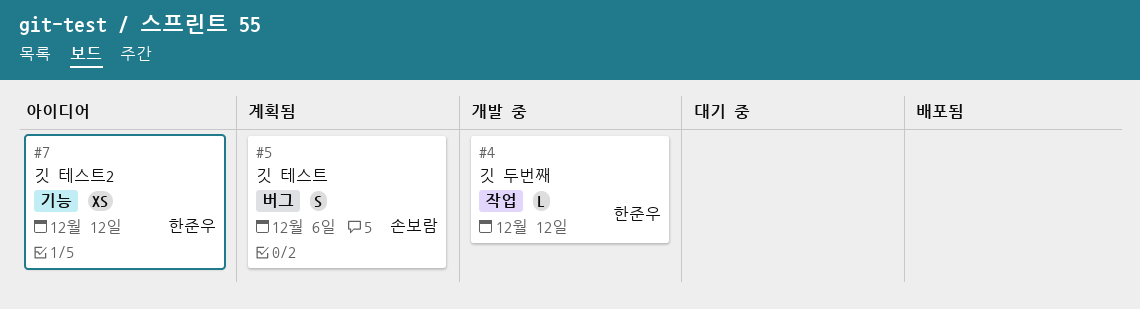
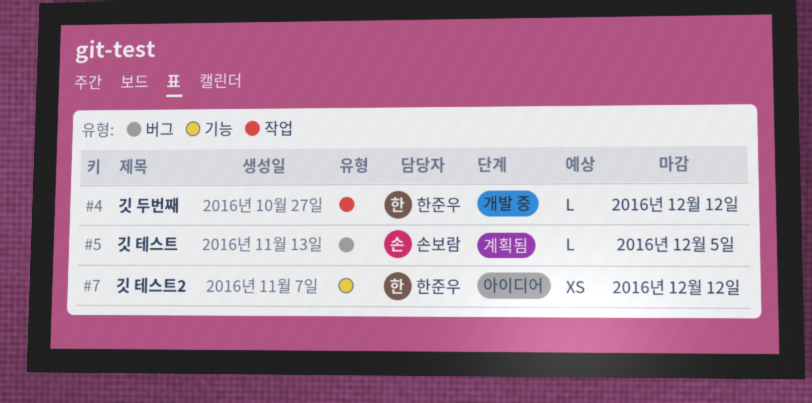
#5, estimate: S -> L
#5, due: Dec 6 -> Dec 5

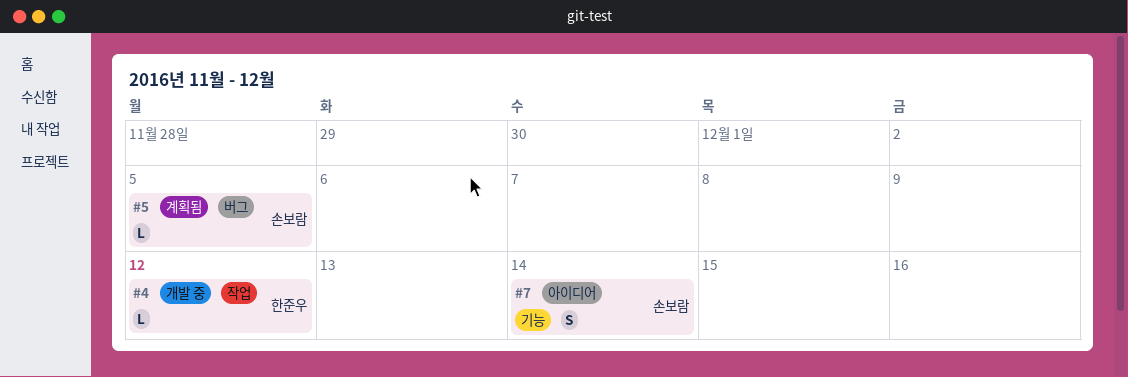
#7, owner: 한준우 -> 손보람
#7, estimate: XS -> S
#7, due: Dec 12 -> Dec 14

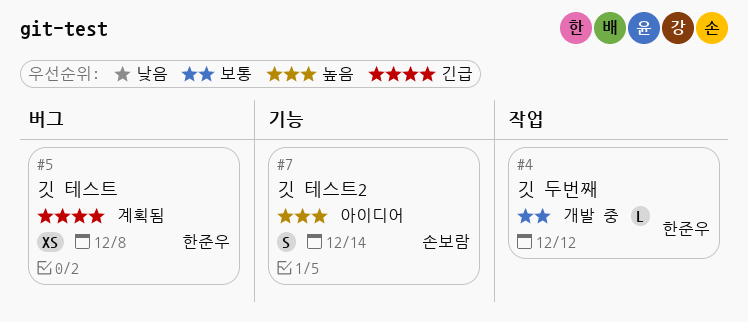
#5, owner: 손보람 -> 한준우
#5, estimate: L -> XS
#5, due: Dec 5 -> Dec 8

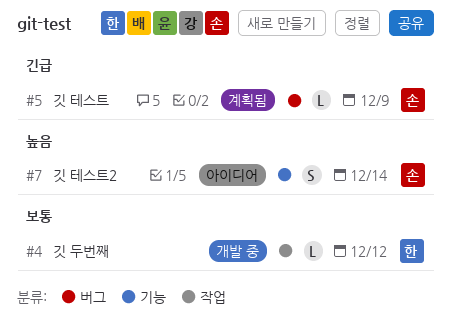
#5, owner: 한준우 -> 손보람
#5, estimate: XS -> L
#5, due: Dec 8 -> Dec 9

